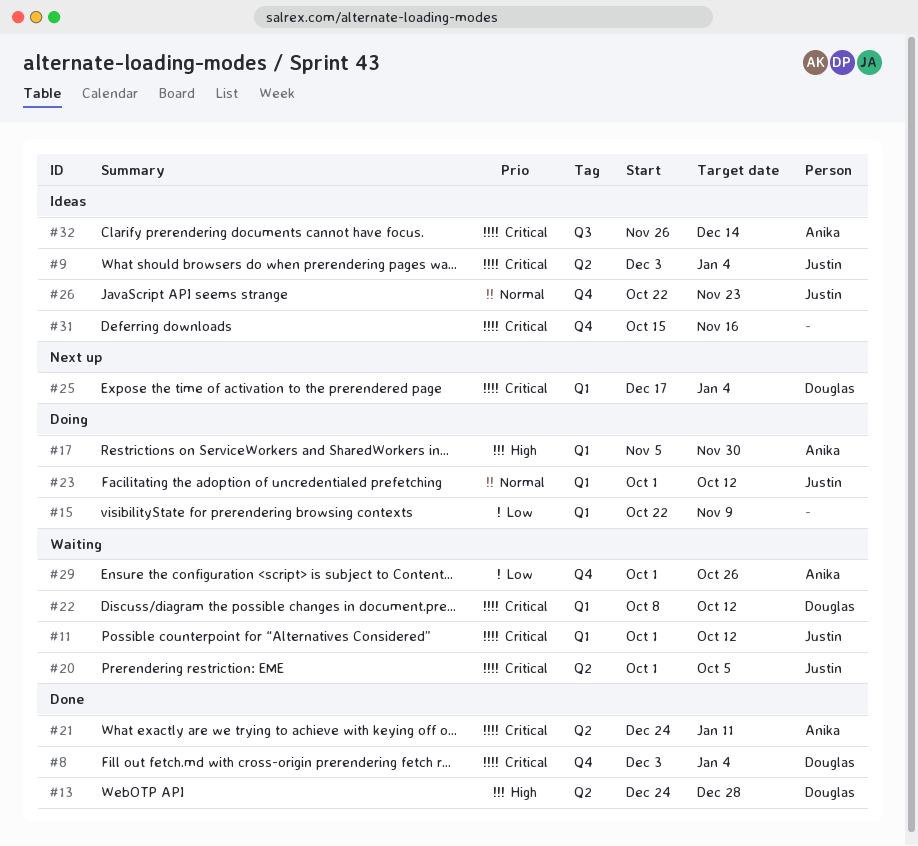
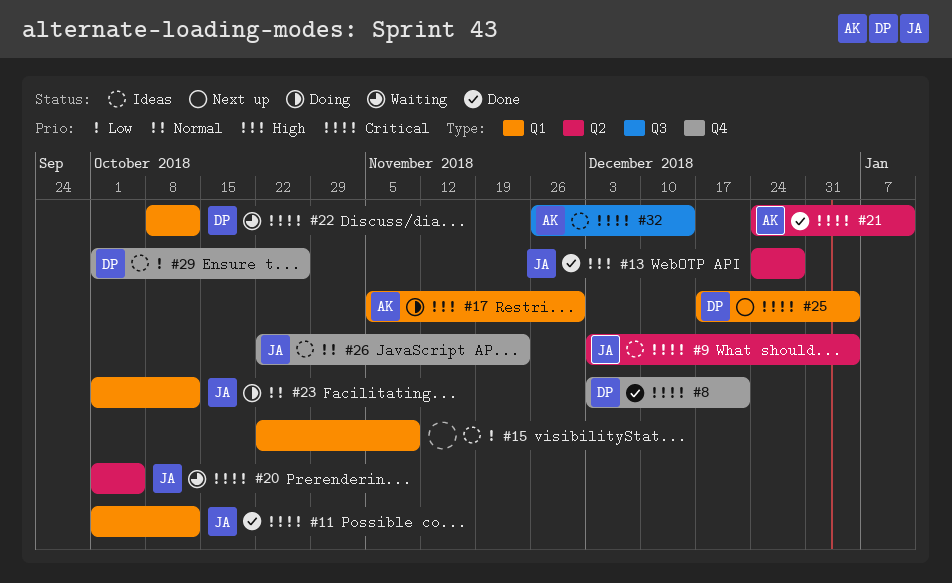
#8, due: Jan 4 -> Dec 21
#11, status: Waiting -> Done
#13, owner: Douglas -> Justin
#15, status: Doing -> Ideas
#29, status: Waiting -> Ideas
#29, owner: Anika -> Douglas
#31: present -> none

